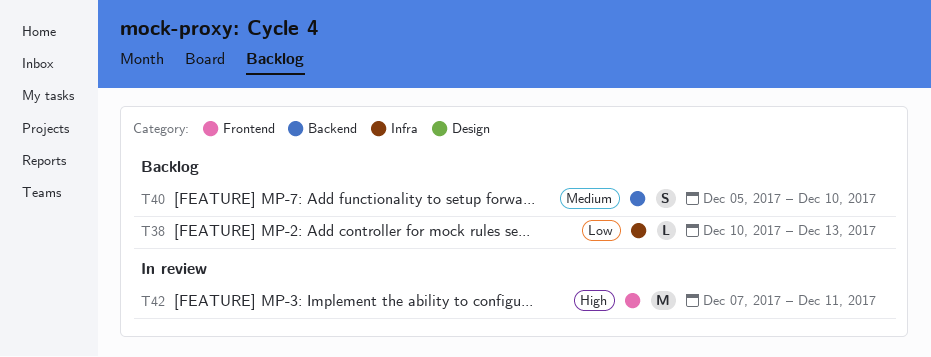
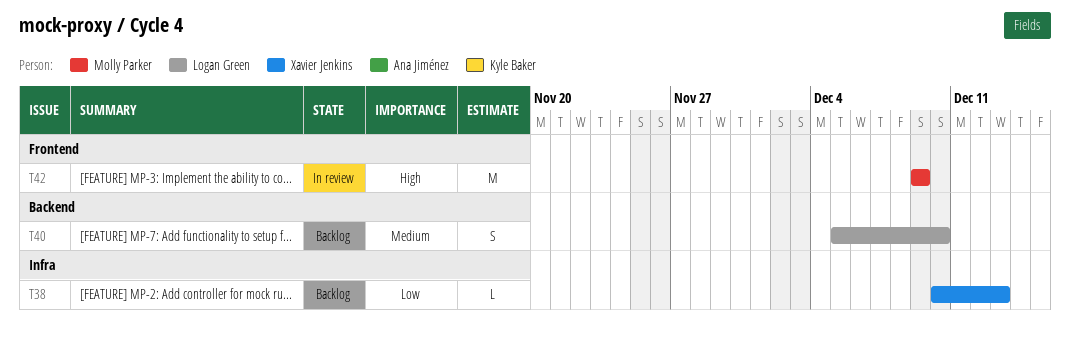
T42, start: Dec 7 -> Dec 9
T42, due: Dec 11 -> Dec 9

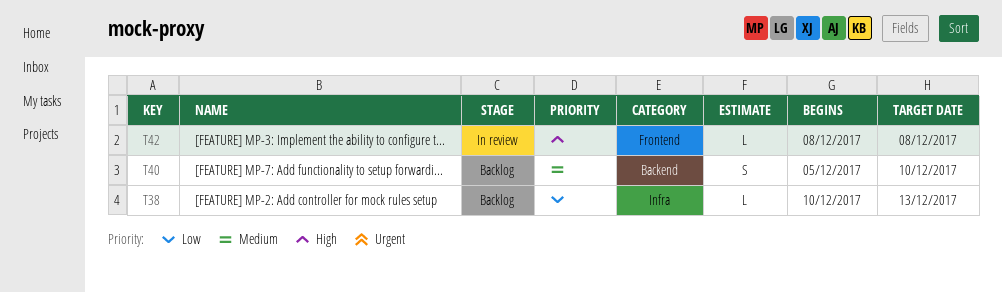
T42, estimate: M -> L
T42, start: Dec 9 -> Dec 8
T42, due: Dec 9 -> Dec 8

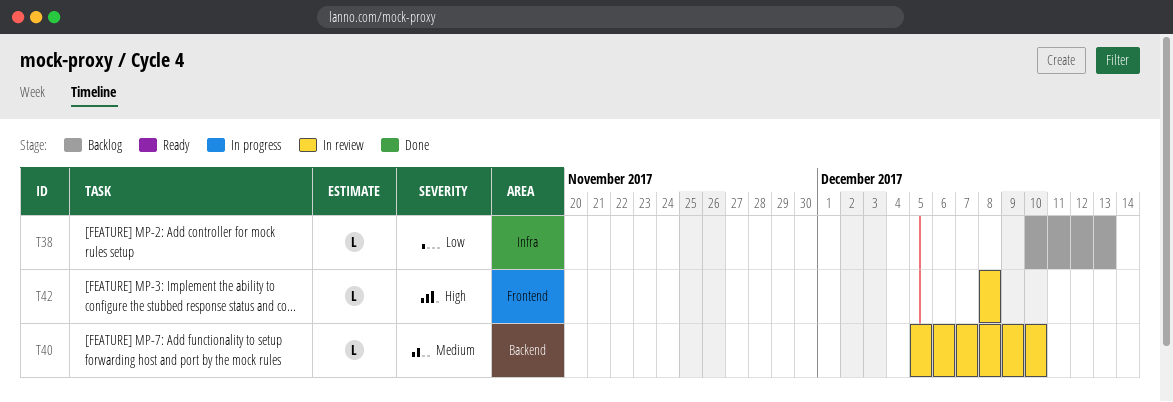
T40, status: Backlog -> In review
T40, estimate: S -> L

